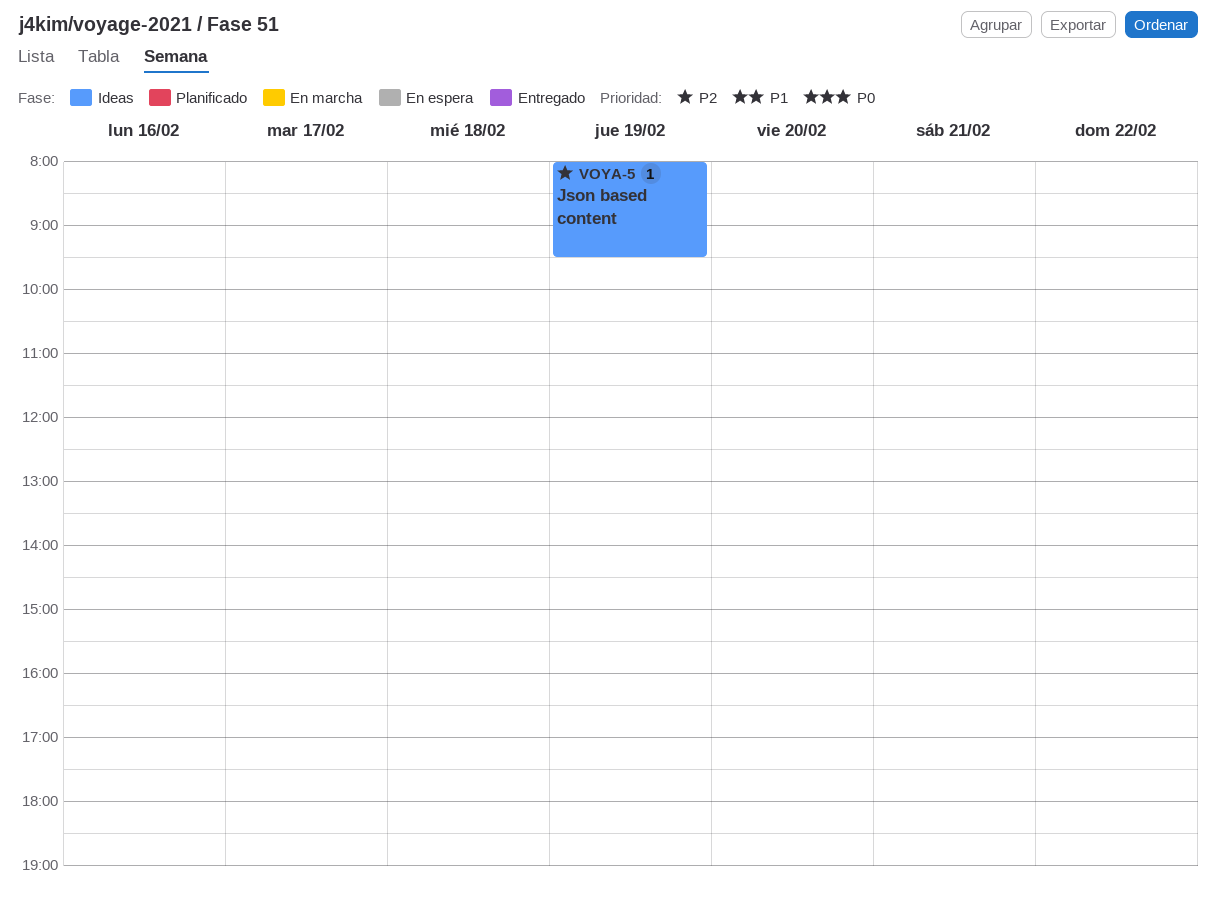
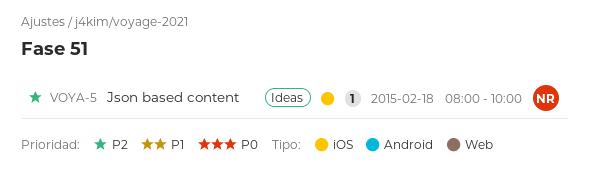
VOYA-5, day: Feb 19 -> Feb 18
VOYA-5, ends: 09:30 -> 10:00

